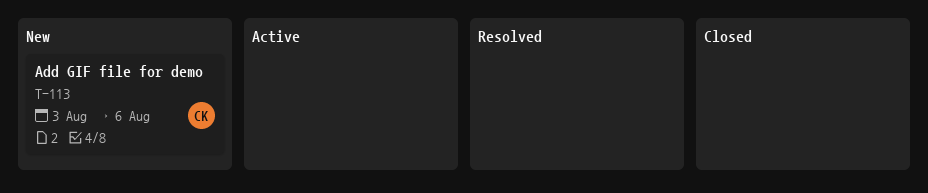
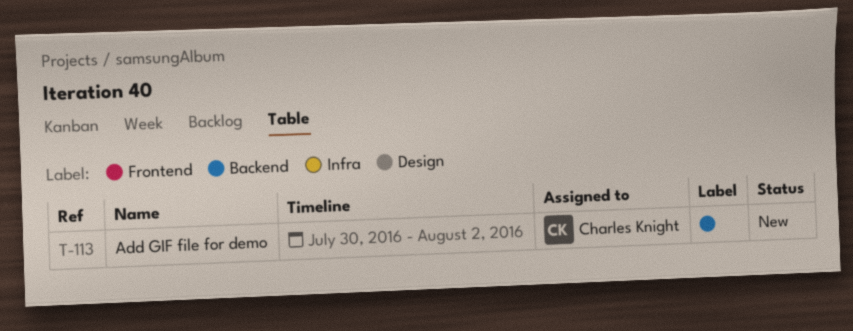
T-113, start: Aug 3 -> Jul 30
T-113, due: Aug 6 -> Aug 2

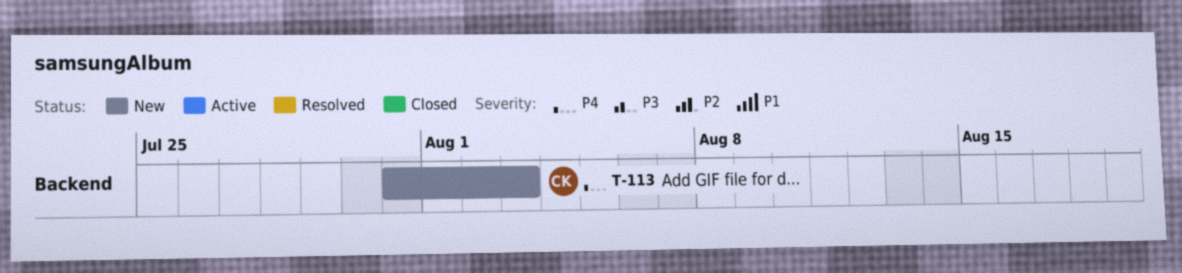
T-113, start: Jul 30 -> Jul 31
T-113, due: Aug 2 -> Aug 3

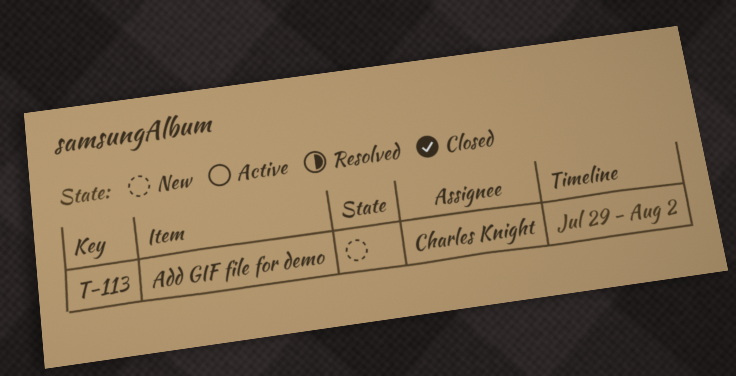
T-113, start: Jul 31 -> Jul 29
T-113, due: Aug 3 -> Aug 2

